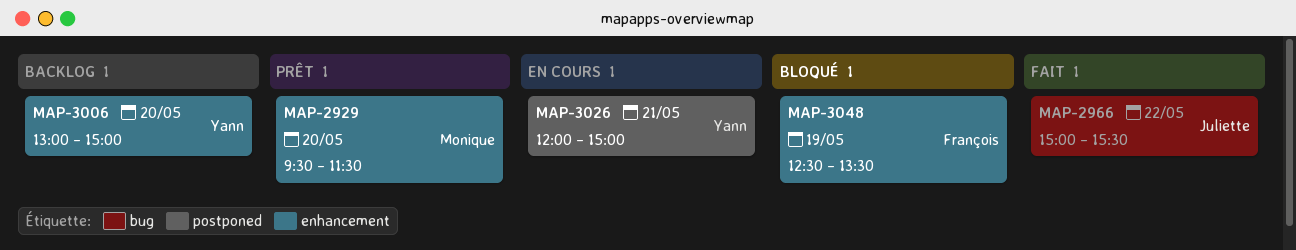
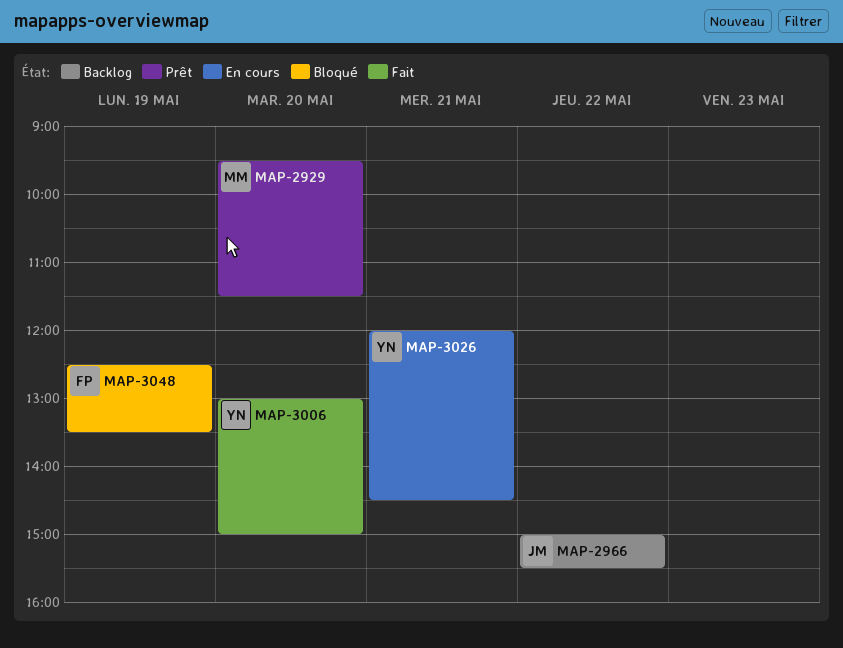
MAP-2966, status: Fait -> Backlog
MAP-3006, status: Backlog -> Fait
MAP-3026, ends: 15:00 -> 14:30

